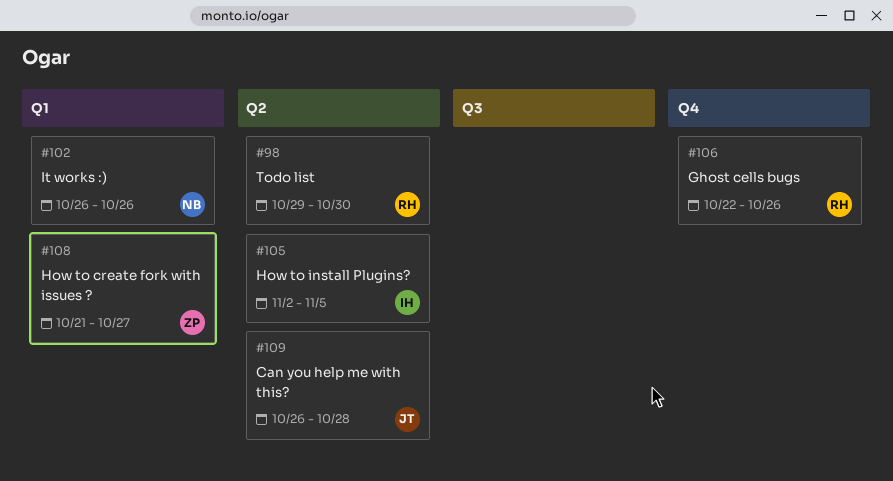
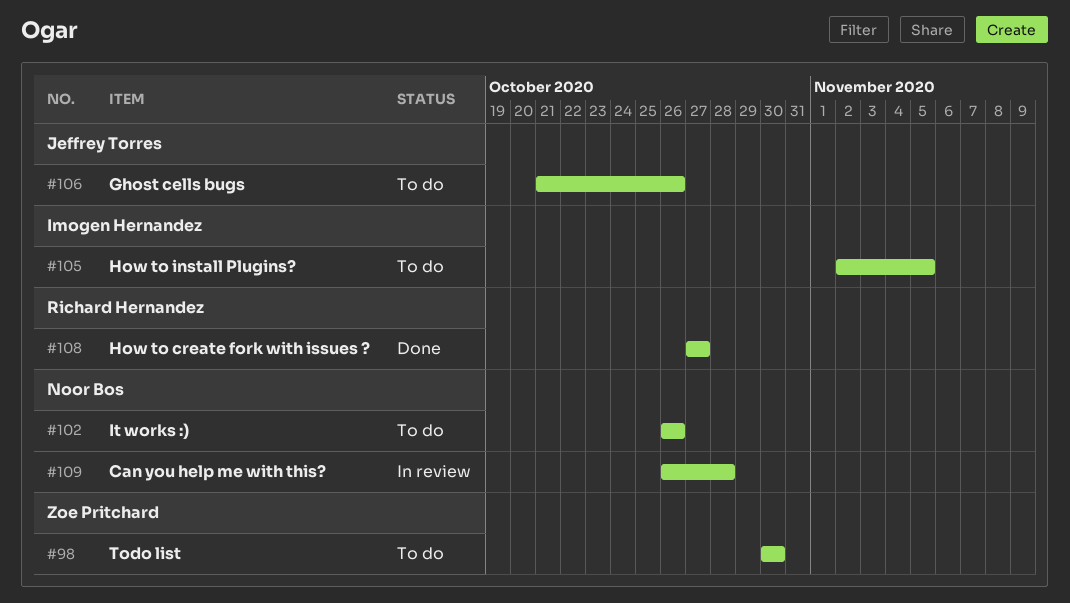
#98, owner: Richard Hernandez -> Zoe Pritchard
#98, start: Oct 29 -> Oct 30
#106, owner: Richard Hernandez -> Jeffrey Torres
#106, start: Oct 22 -> Oct 21
#108, owner: Zoe Pritchard -> Richard Hernandez
#108, start: Oct 21 -> Oct 27
#109, owner: Jeffrey Torres -> Noor Bos

